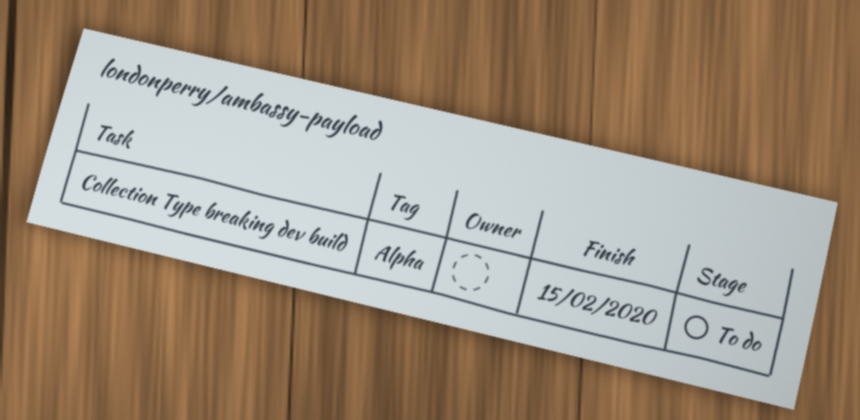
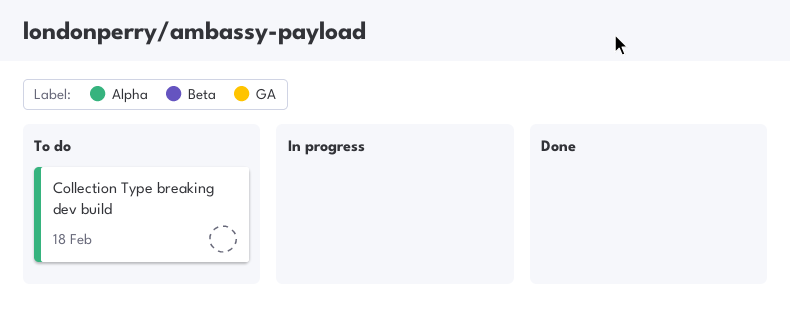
Collection Type breaking dev build, due: Feb 15 -> Feb 18

